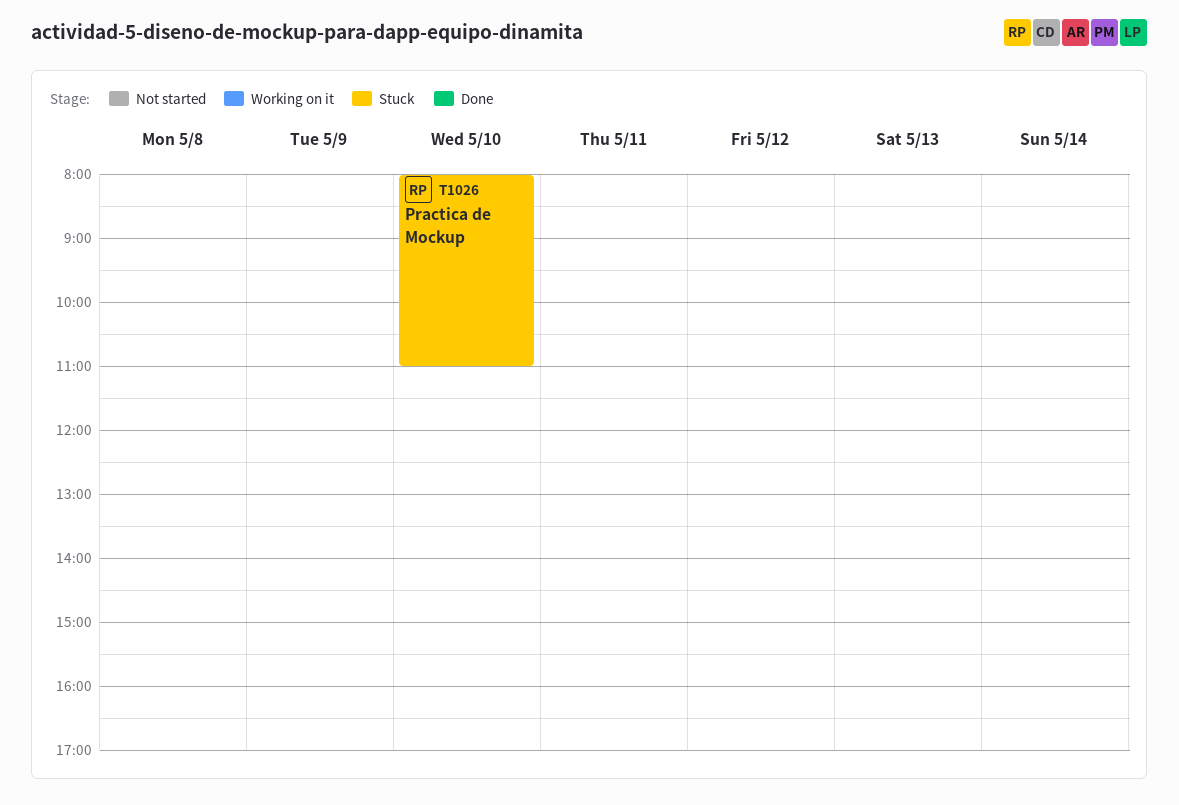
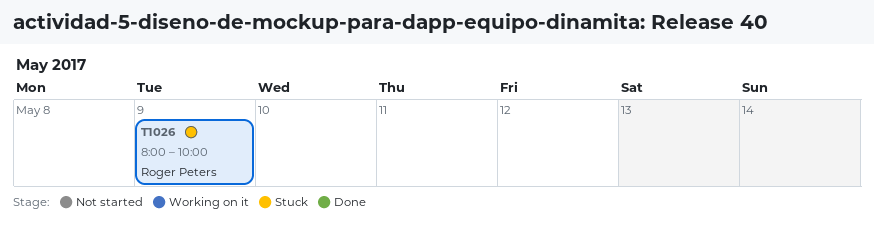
T1026, day: May 10 -> May 9
T1026, ends: 11:00 -> 10:00

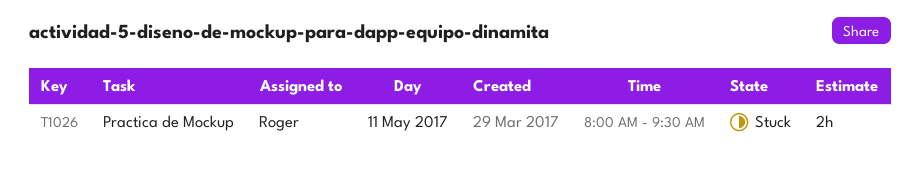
T1026, day: May 9 -> May 11
T1026, ends: 10:00 -> 09:30

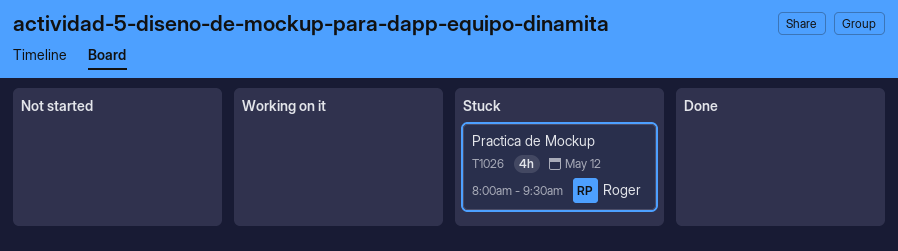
T1026, estimate: 2h -> 4h
T1026, day: May 11 -> May 12

